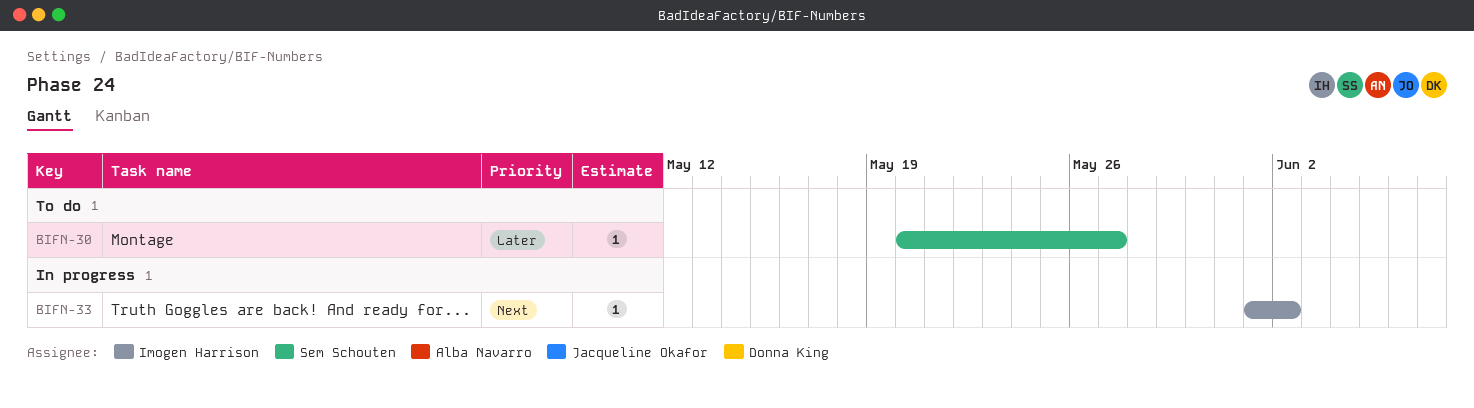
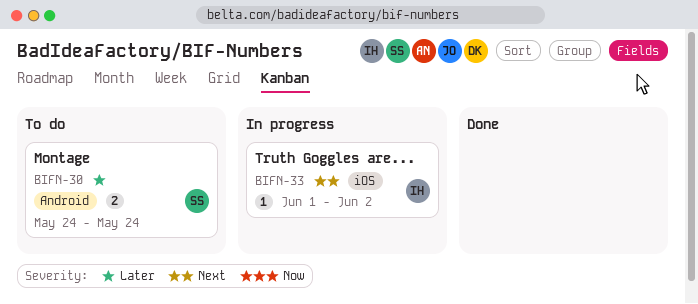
BIFN-30, estimate: 1 -> 2
BIFN-30, start: May 20 -> May 24
BIFN-30, due: May 27 -> May 24

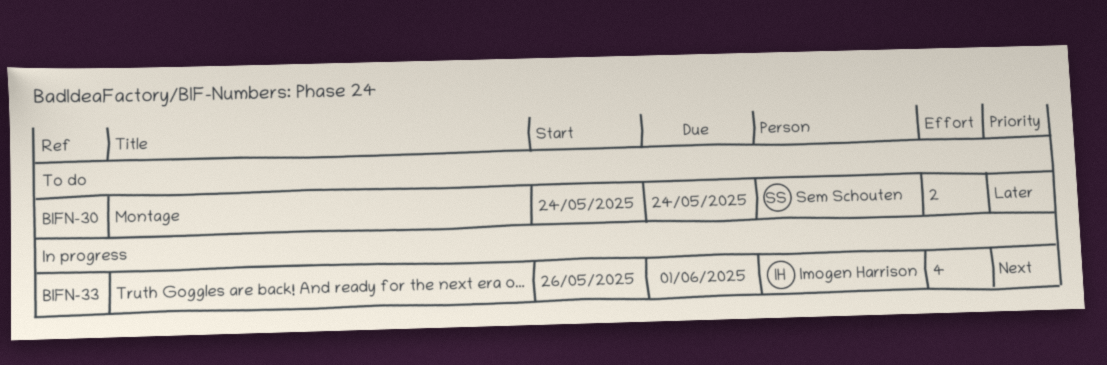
BIFN-33, estimate: 1 -> 4
BIFN-33, start: Jun 1 -> May 26
BIFN-33, due: Jun 2 -> Jun 1

